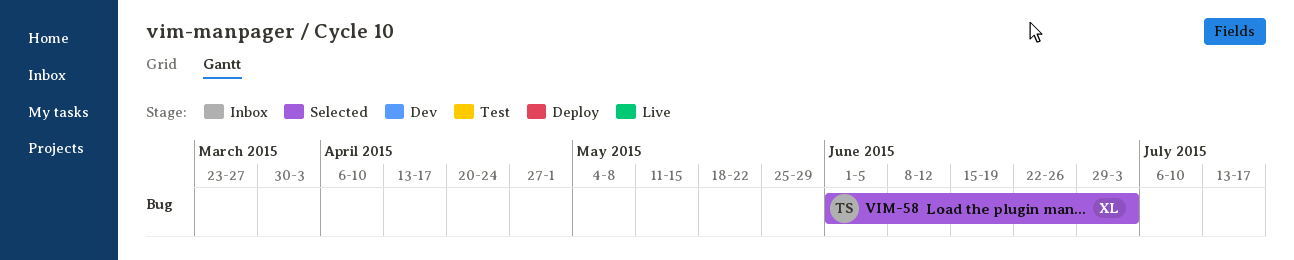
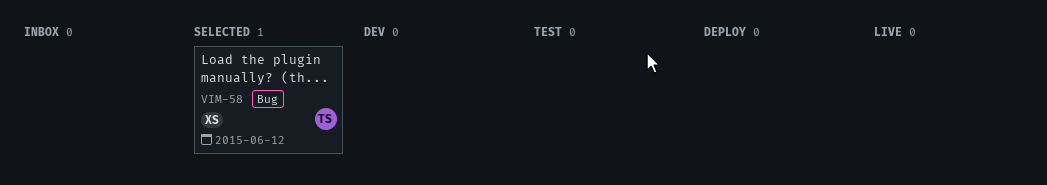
VIM-58, estimate: XL -> XS
VIM-58, due: Jul 3 -> Jun 12

